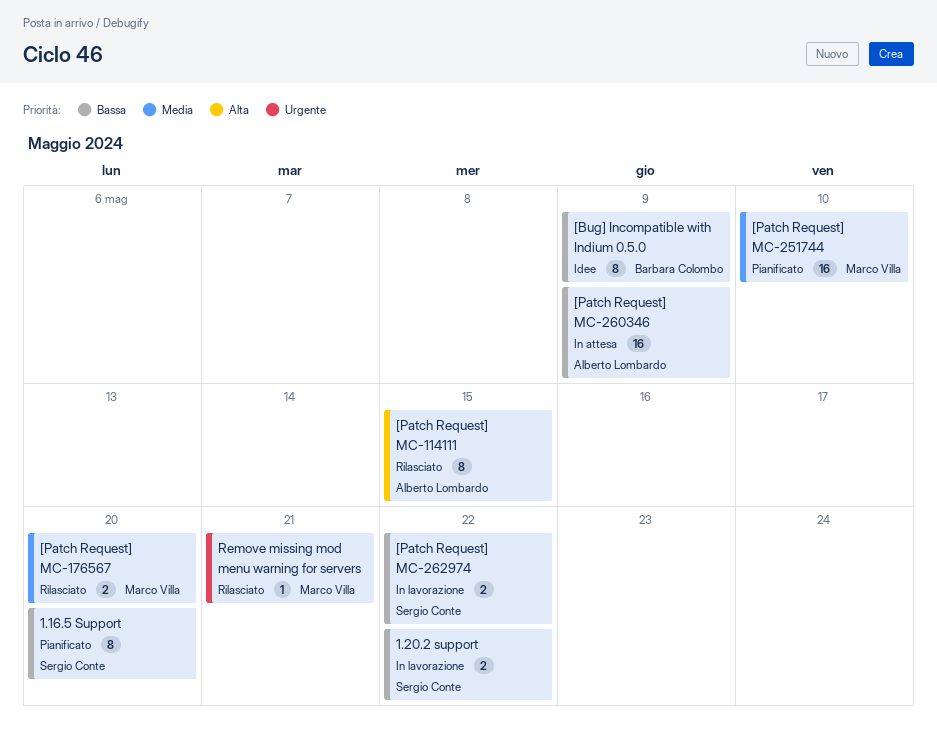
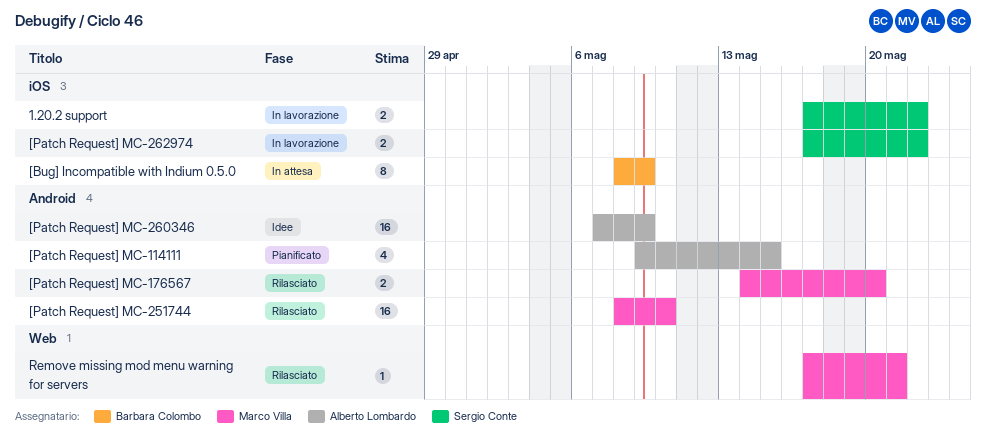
1.16.5 Support: present -> none
[Bug] Incompatible with Indium 0.5.0, status: Idee -> In attesa
[Patch Request] MC-114111, status: Rilasciato -> Pianificato
[Patch Request] MC-114111, estimate: 8 -> 4
[Patch Request] MC-251744, status: Pianificato -> Rilasciato
[Patch Request] MC-260346, status: In attesa -> Idee

